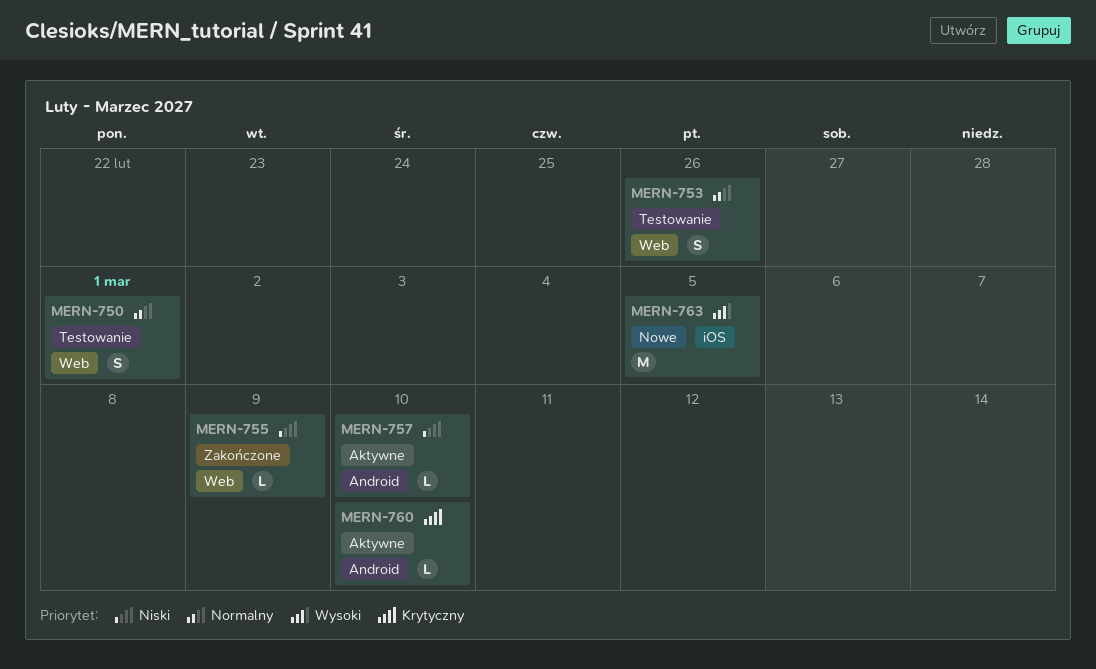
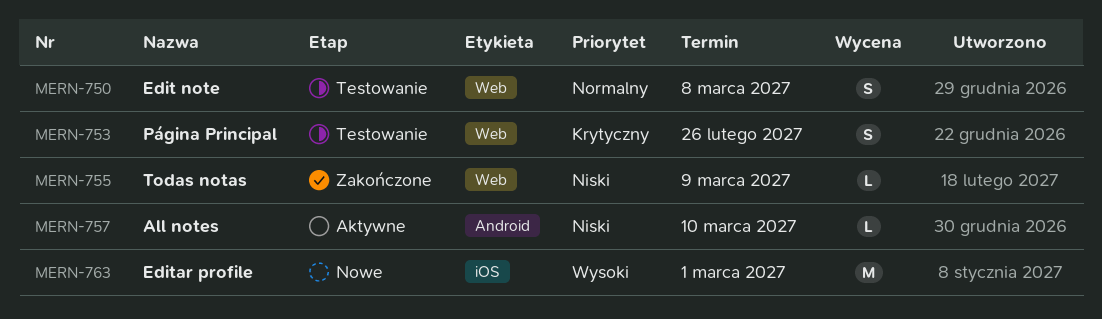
MERN-750, due: Mar 1 -> Mar 8
MERN-753, priority: Normalny -> Krytyczny
MERN-760: present -> none
MERN-763, due: Mar 5 -> Mar 1

